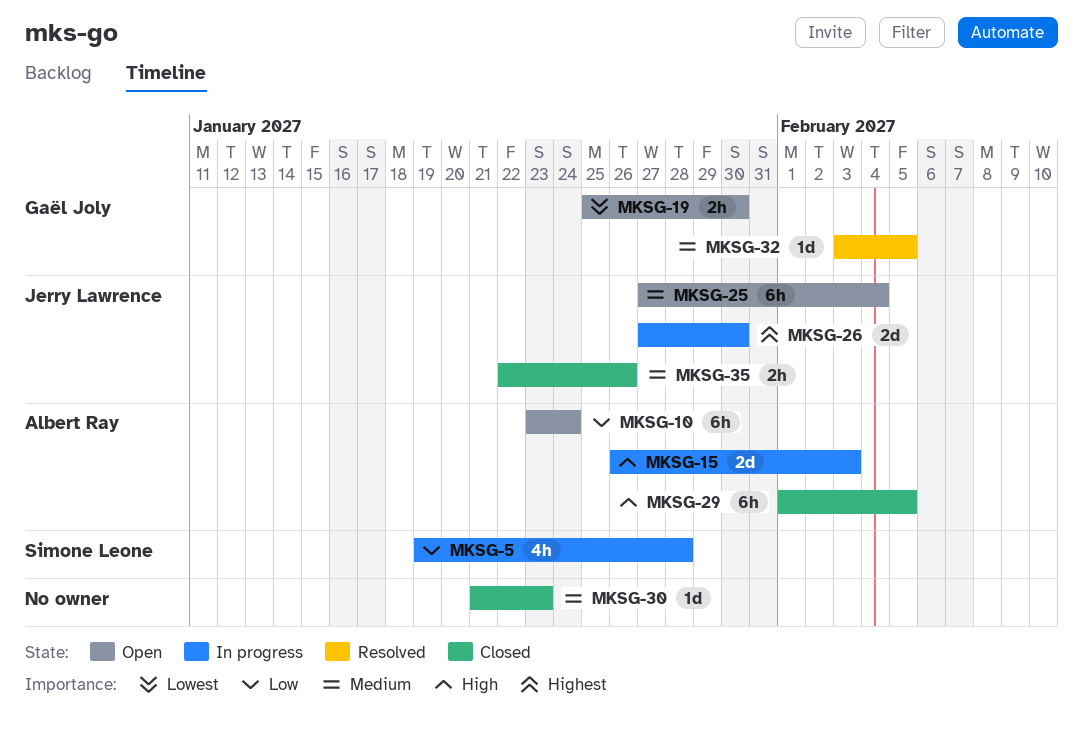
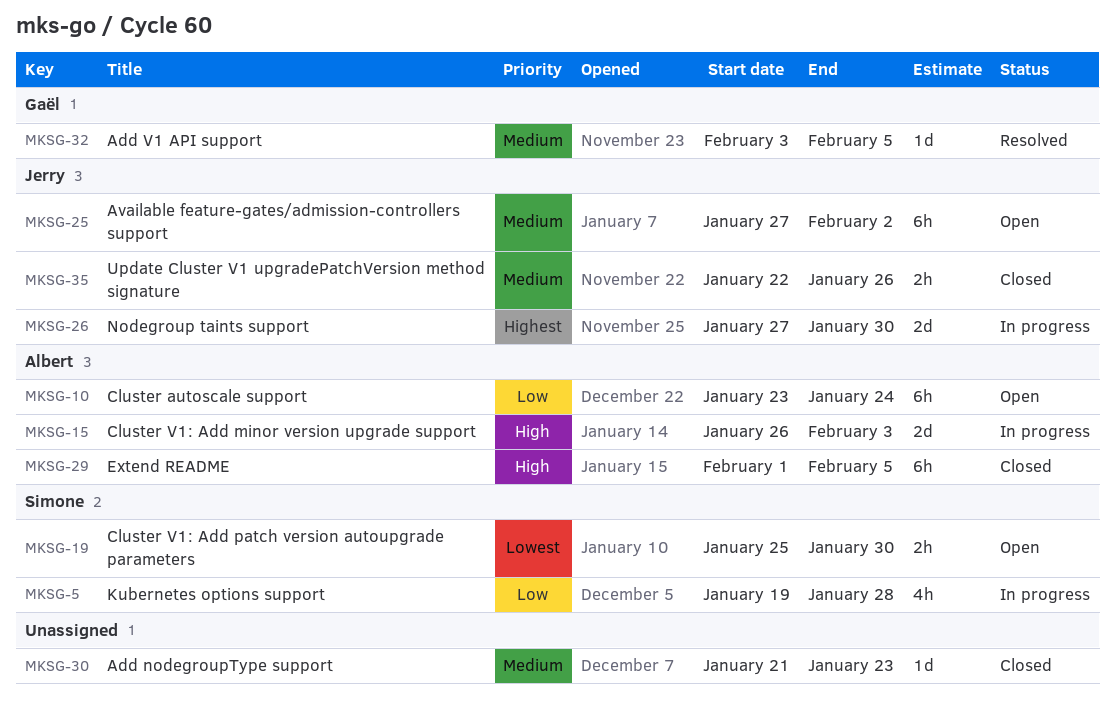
MKSG-19, owner: Gaël Joly -> Simone Leone
MKSG-25, due: Feb 4 -> Feb 2

